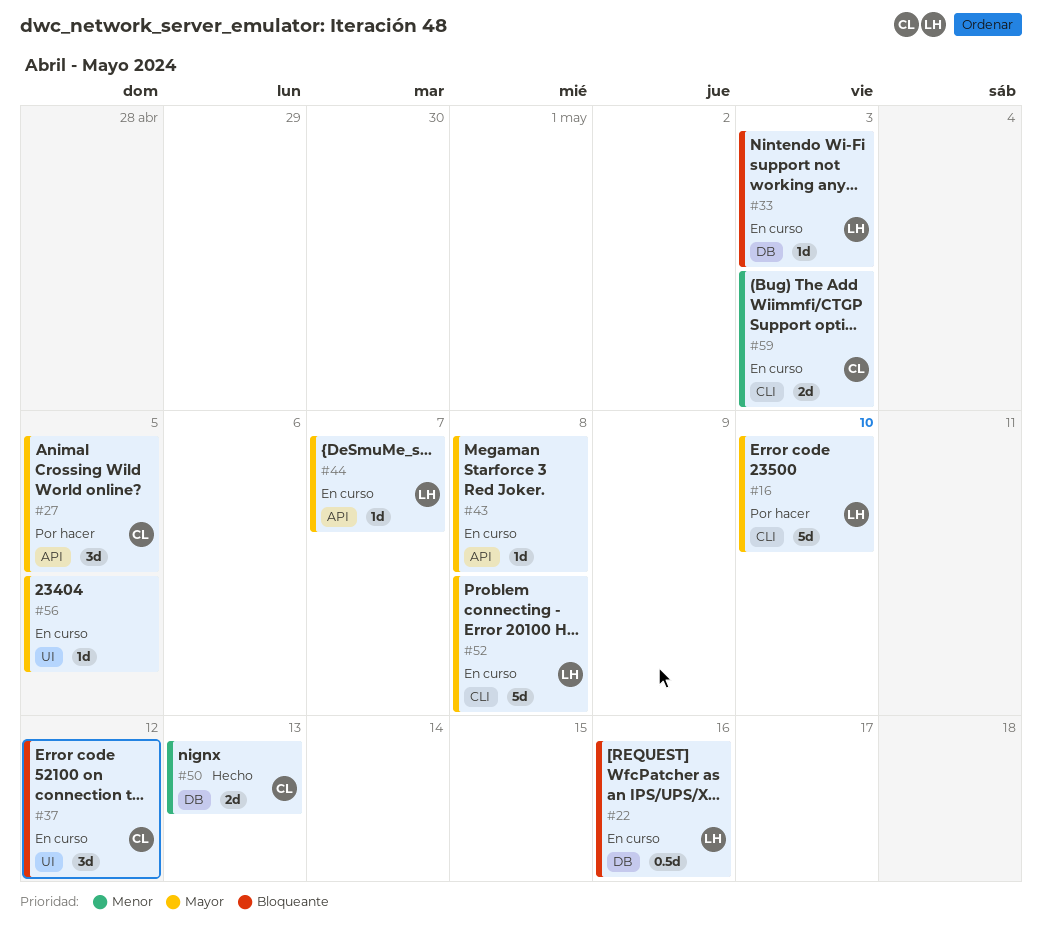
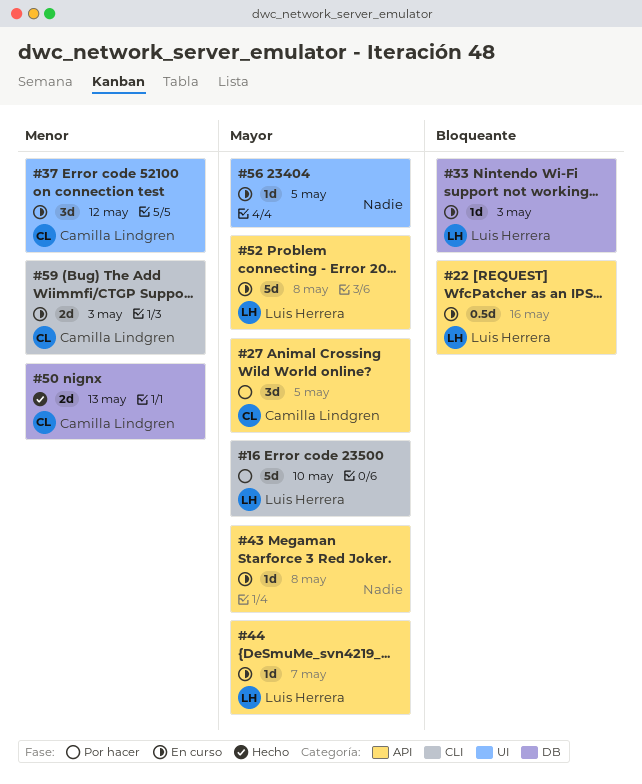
#22, label: DB -> API
#37, priority: Bloqueante -> Menor
#52, label: CLI -> API

